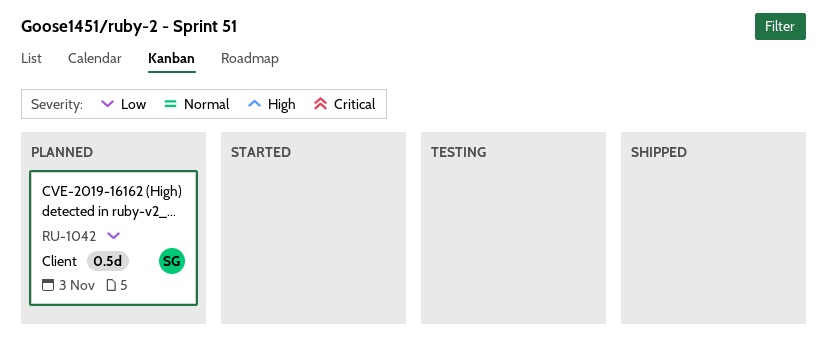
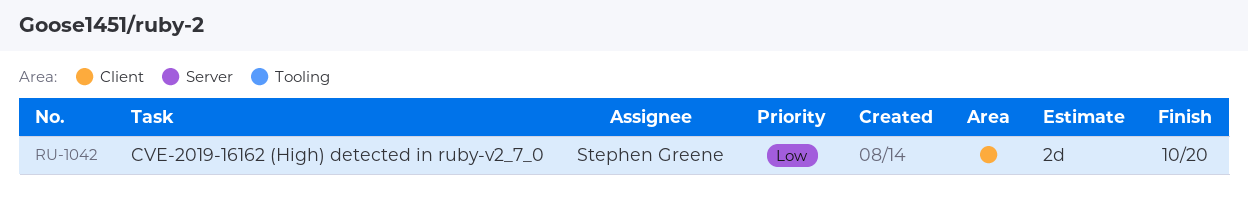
RU-1042, estimate: 0.5d -> 2d
RU-1042, due: Nov 3 -> Oct 20

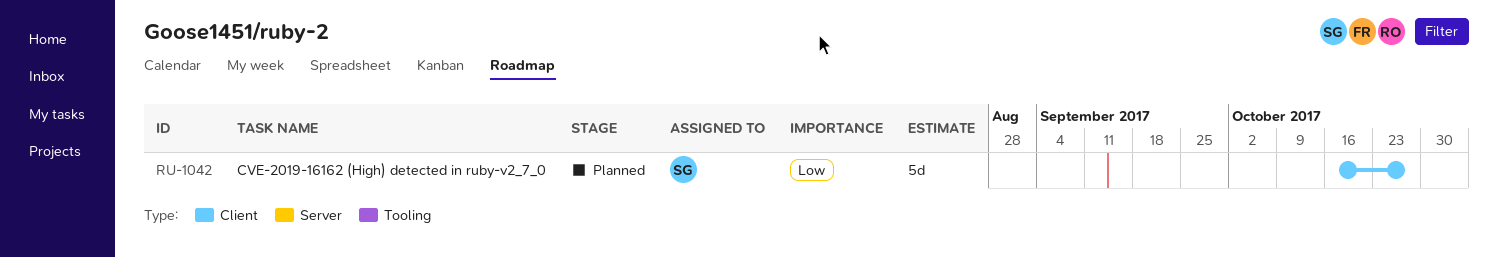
RU-1042, estimate: 2d -> 5d
RU-1042, due: Oct 20 -> Oct 27

